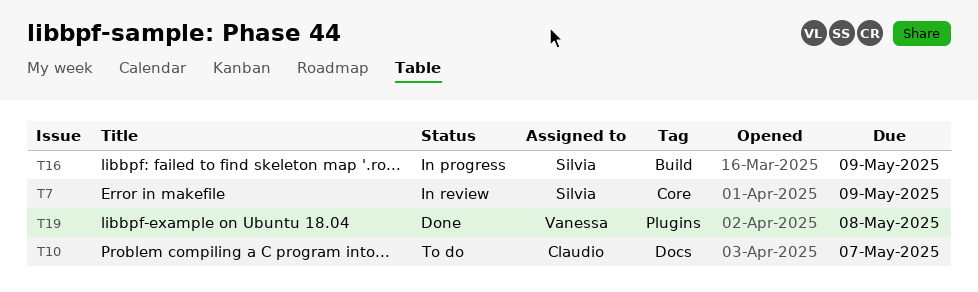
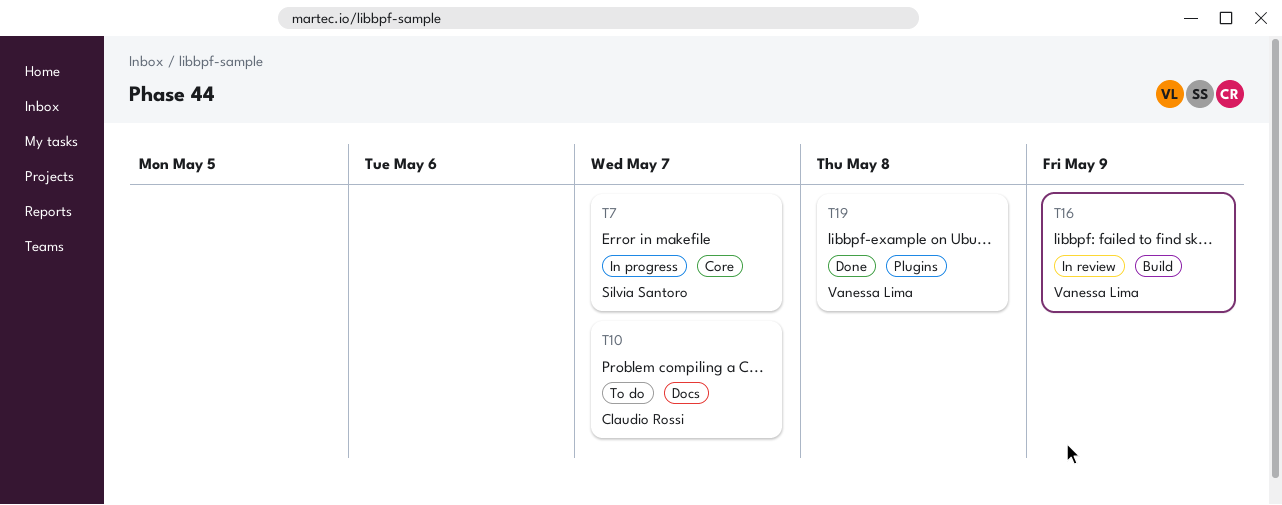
T7, status: In review -> In progress
T7, due: May 9 -> May 7
T16, status: In progress -> In review
T16, owner: Silvia Santoro -> Vanessa Lima

